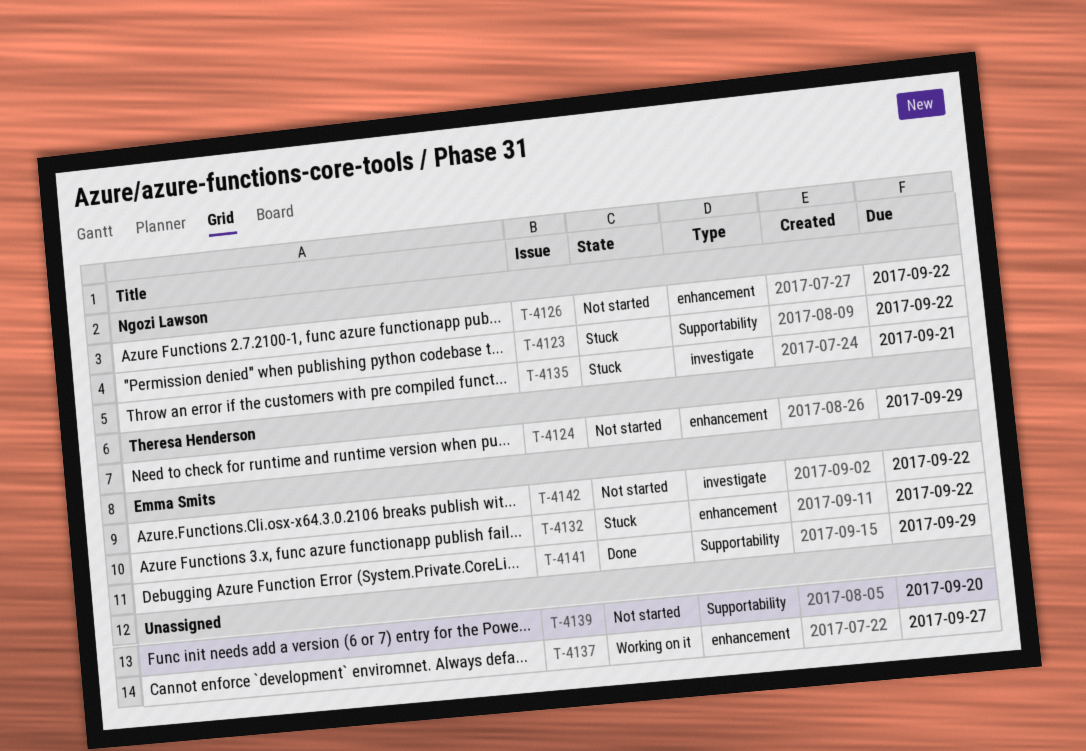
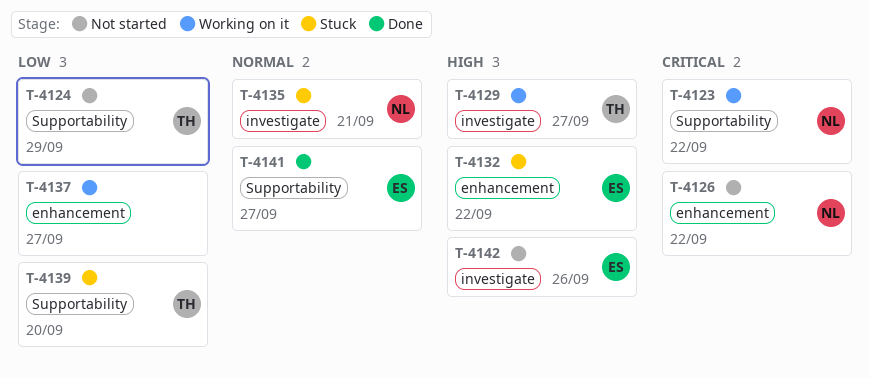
T-4123, status: Stuck -> Working on it
T-4124, label: enhancement -> Supportability
T-4129: none -> present
T-4139, status: Not started -> Stuck
T-4139, owner: none -> Theresa Henderson
T-4141, due: Sep 29 -> Sep 27
T-4142, due: Sep 22 -> Sep 26

